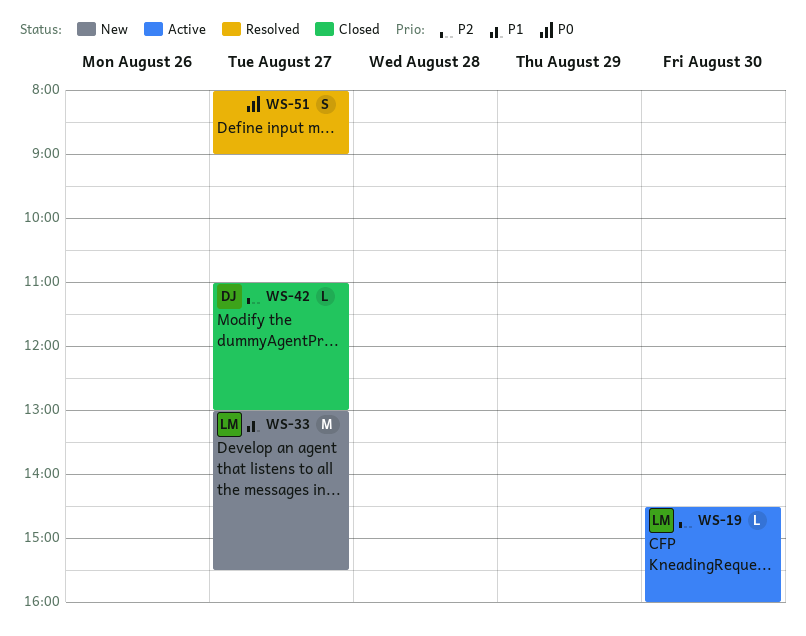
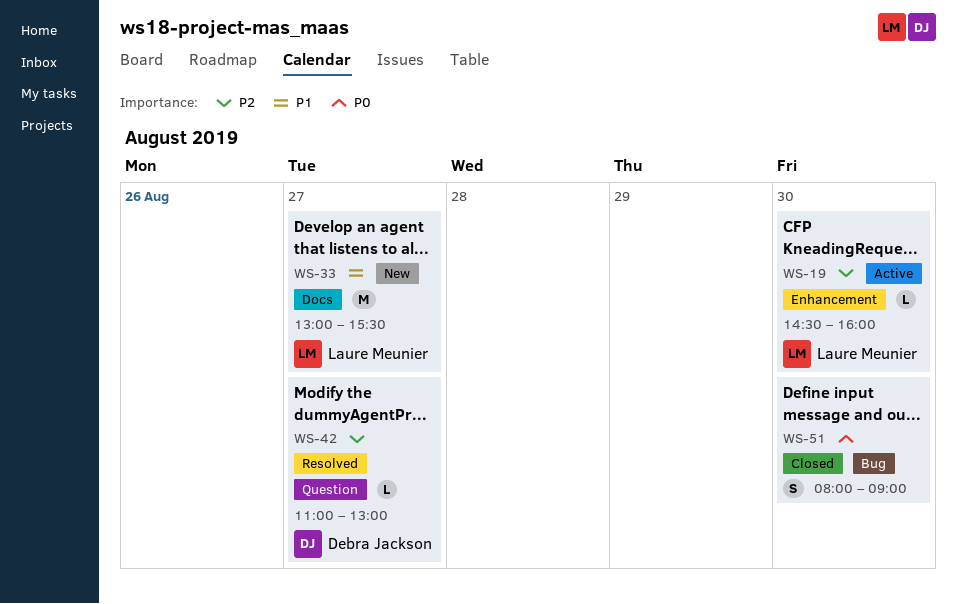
WS-42, status: Closed -> Resolved
WS-51, status: Resolved -> Closed
WS-51, day: Aug 27 -> Aug 30

